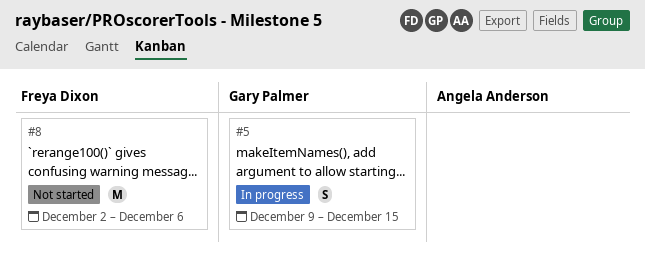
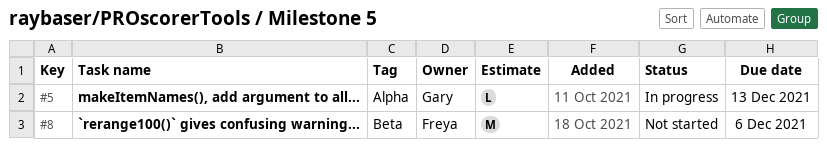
#5, estimate: S -> L
#5, due: Dec 15 -> Dec 13

